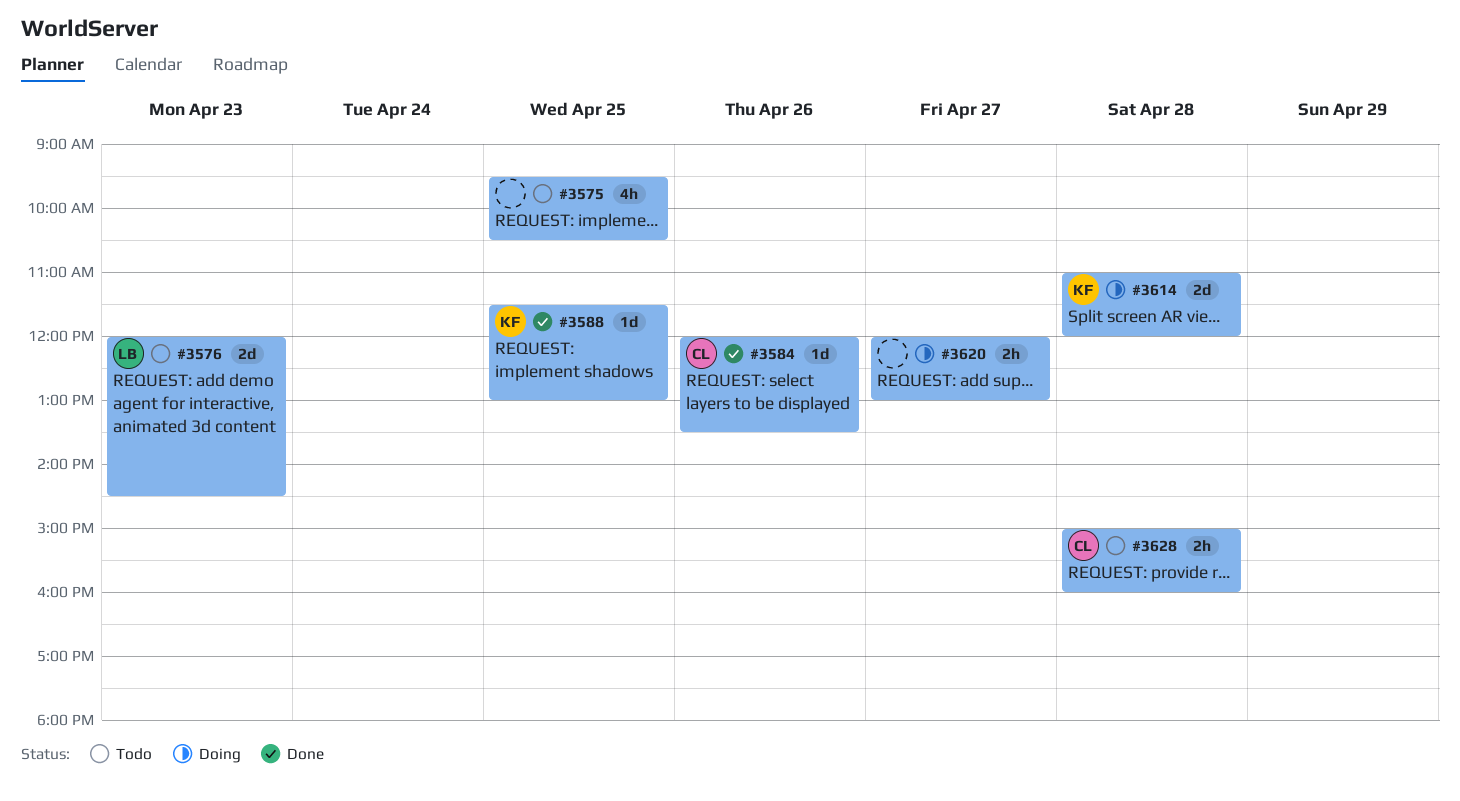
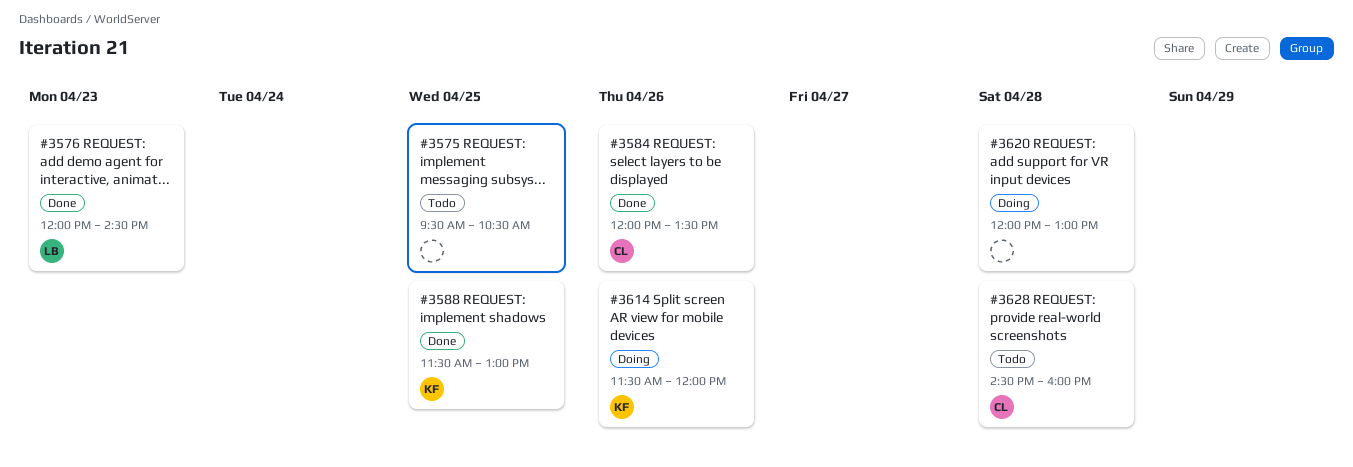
#3576, status: Todo -> Done
#3614, day: Apr 28 -> Apr 26
#3614, begins: 11:00 -> 11:30
#3620, day: Apr 27 -> Apr 28
#3628, begins: 15:00 -> 14:30

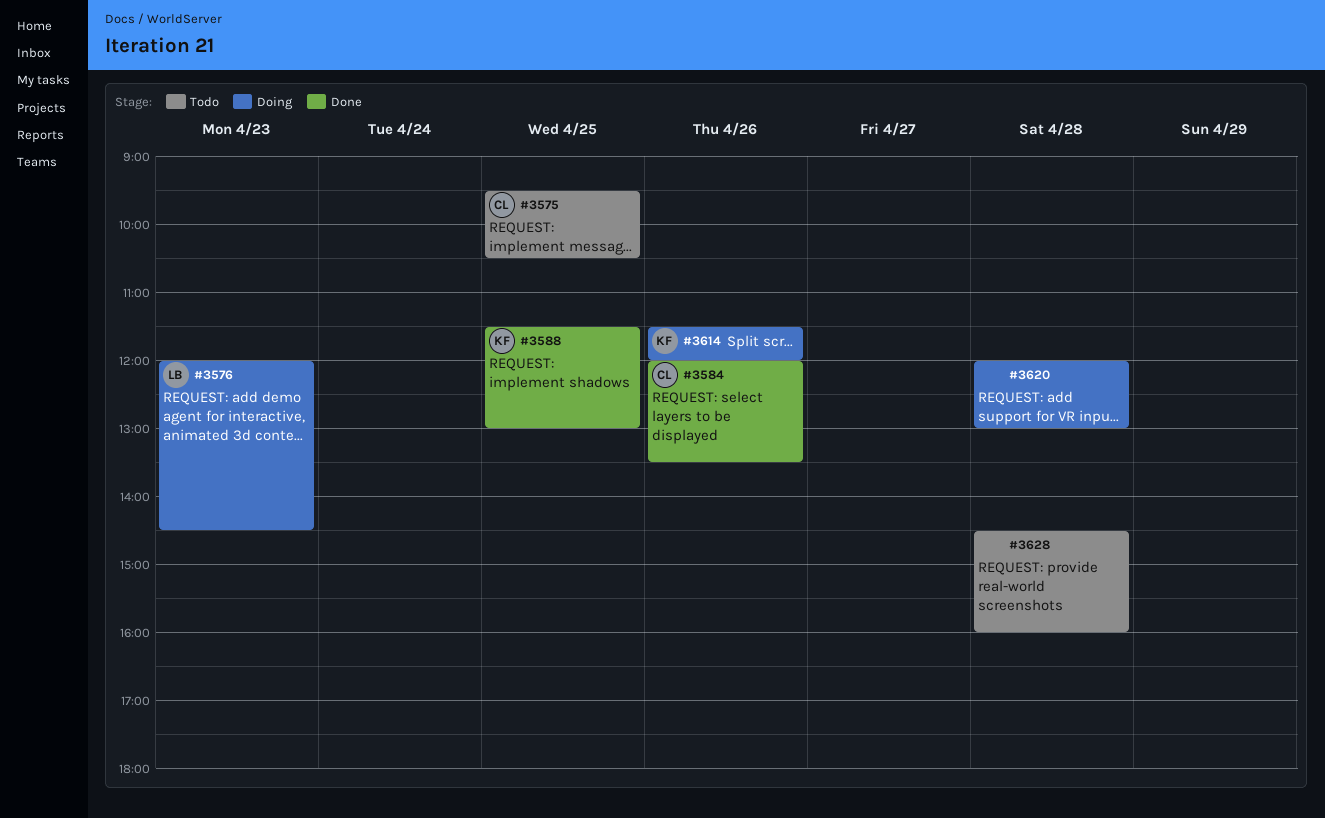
#3575, owner: none -> CL
#3576, status: Done -> Doing
#3628, owner: CL -> none

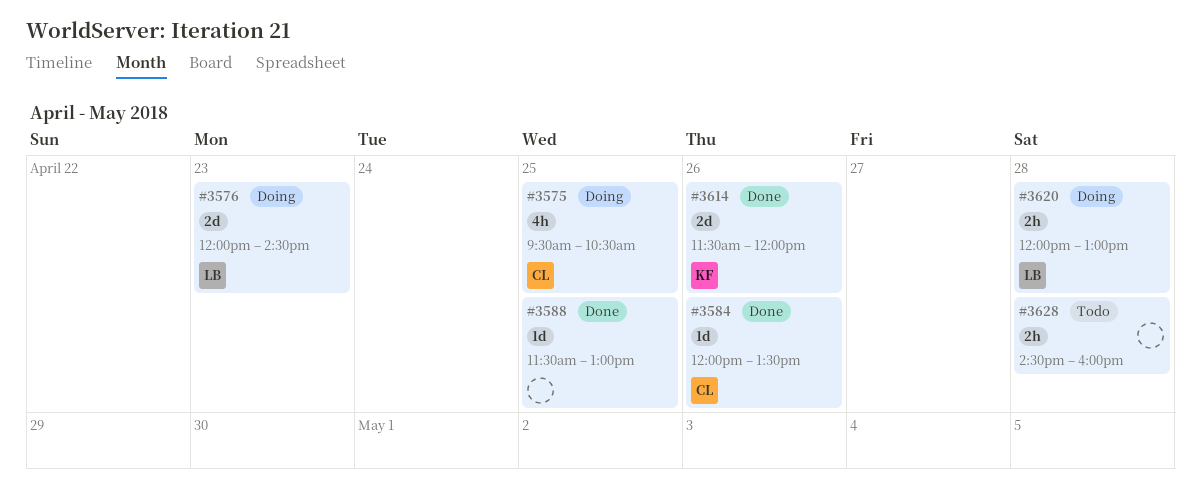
#3575, status: Todo -> Doing
#3588, owner: KF -> none
#3614, status: Doing -> Done
#3620, owner: none -> LB

